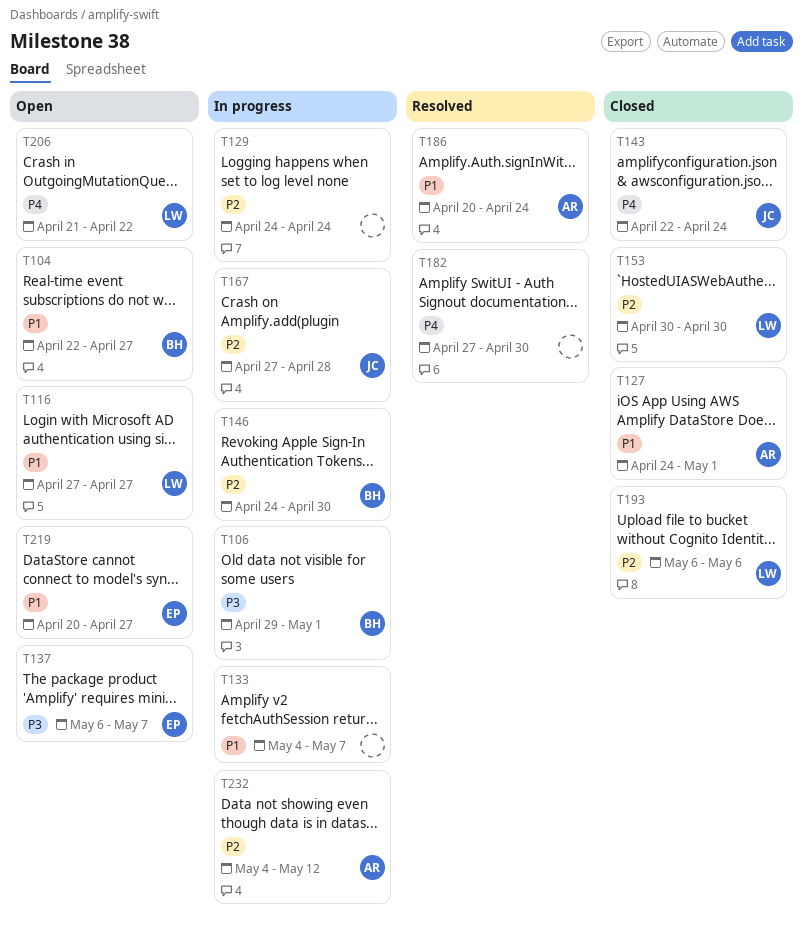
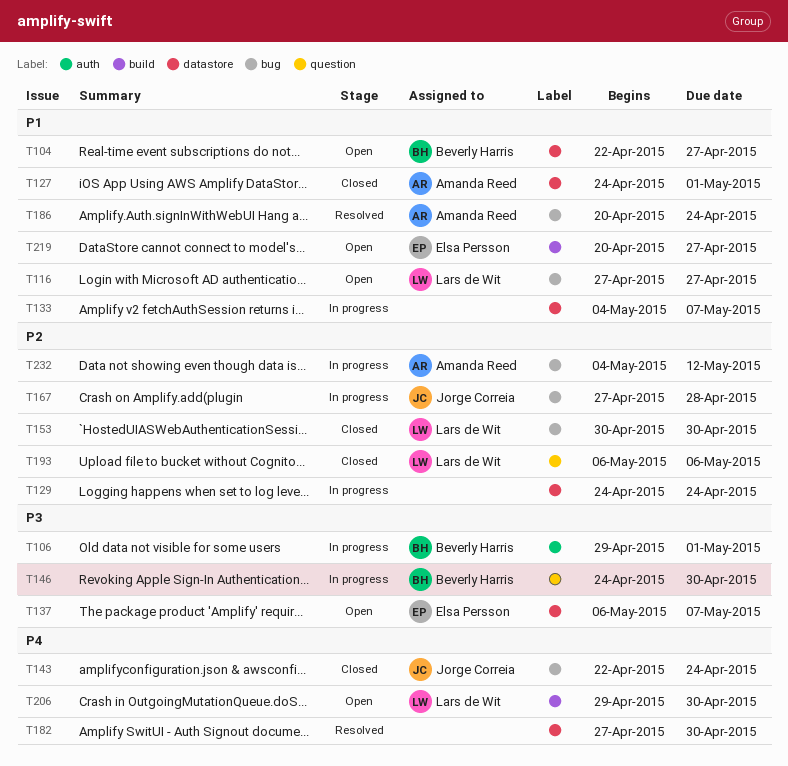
T146, priority: P2 -> P3
T206, start: Apr 21 -> Apr 29
T206, due: Apr 22 -> Apr 30

